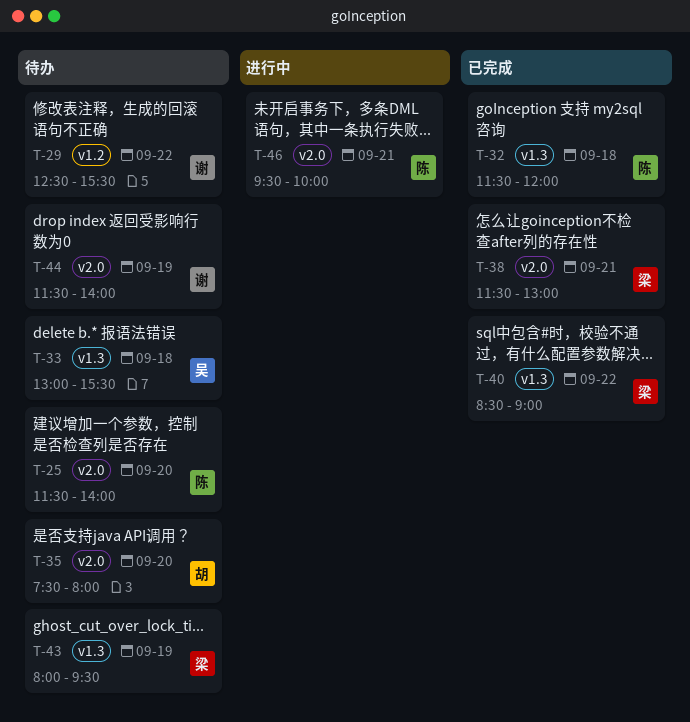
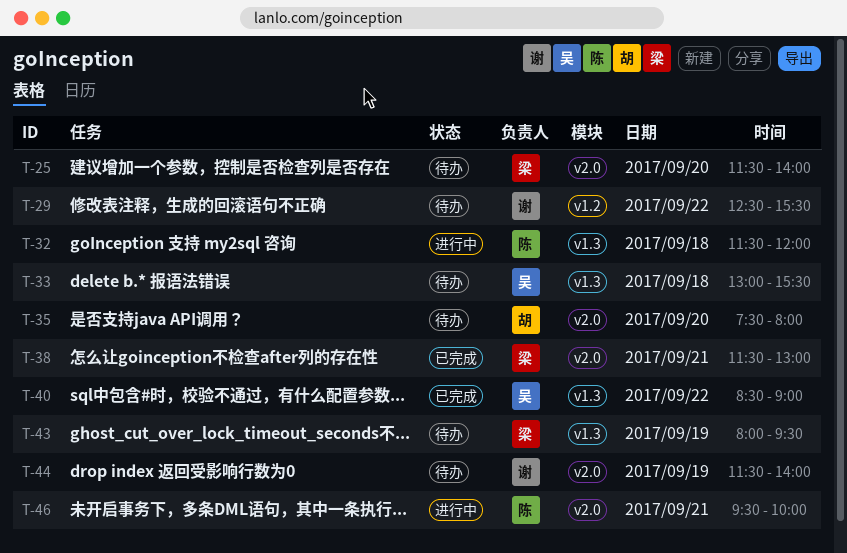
T-25, owner: 陈 -> 梁
T-32, status: 已完成 -> 进行中
T-40, owner: 梁 -> 吴

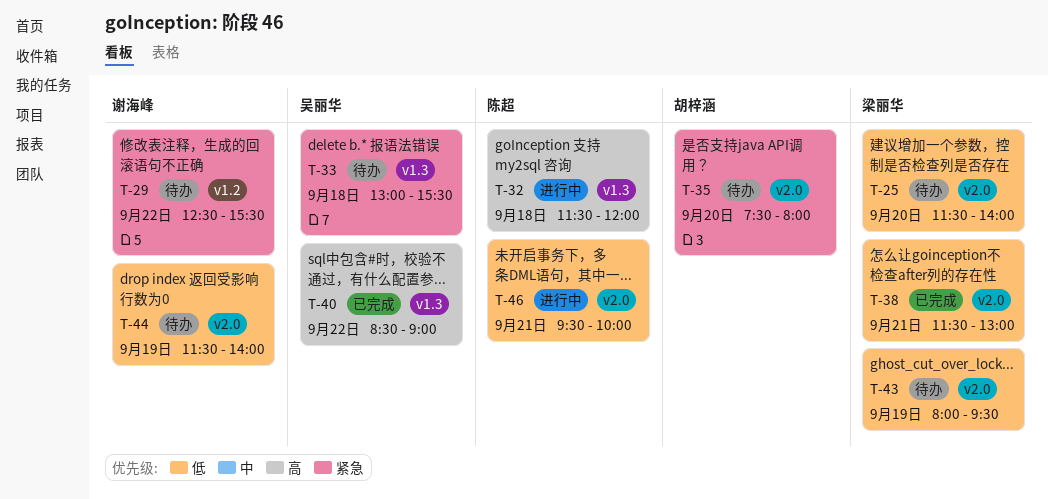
T-43, label: v1.3 -> v2.0

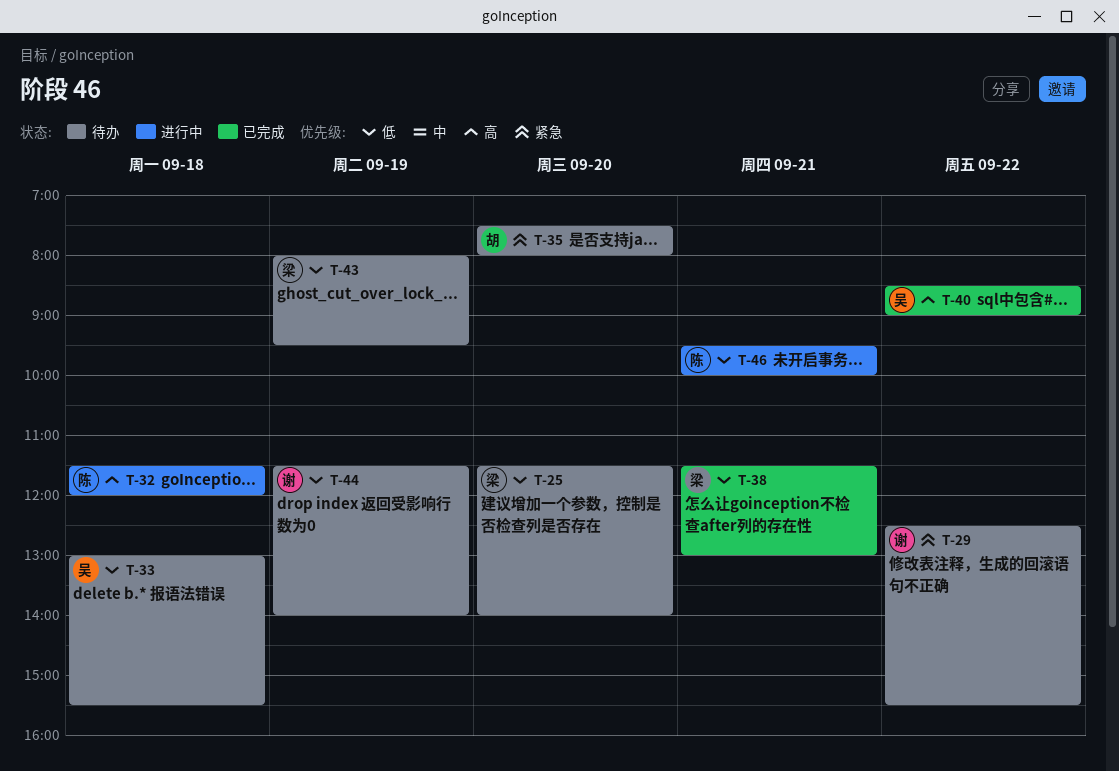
T-33, priority: 紧急 -> 低

